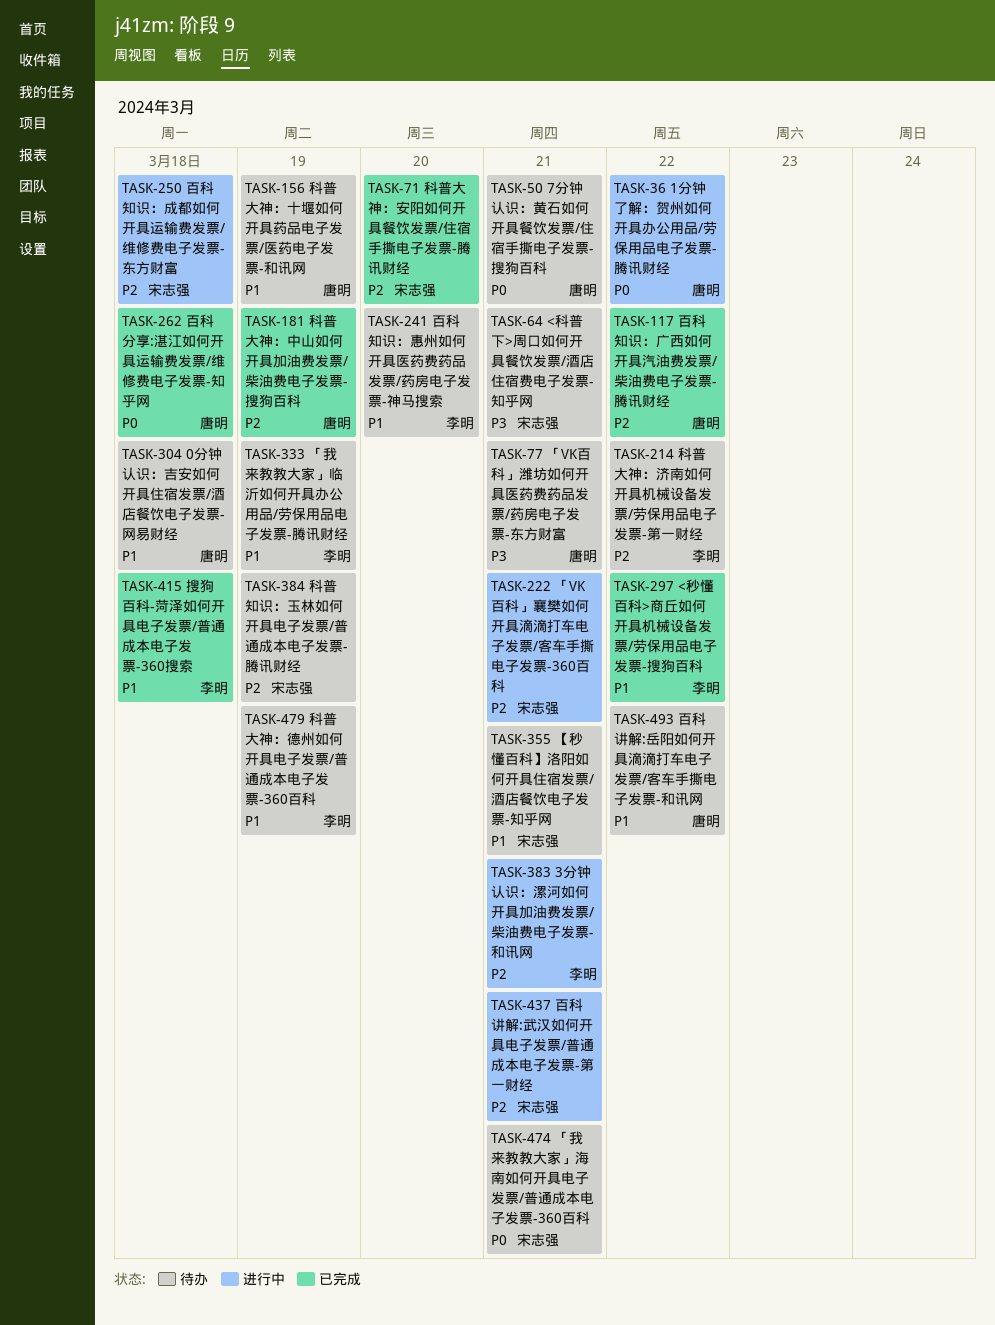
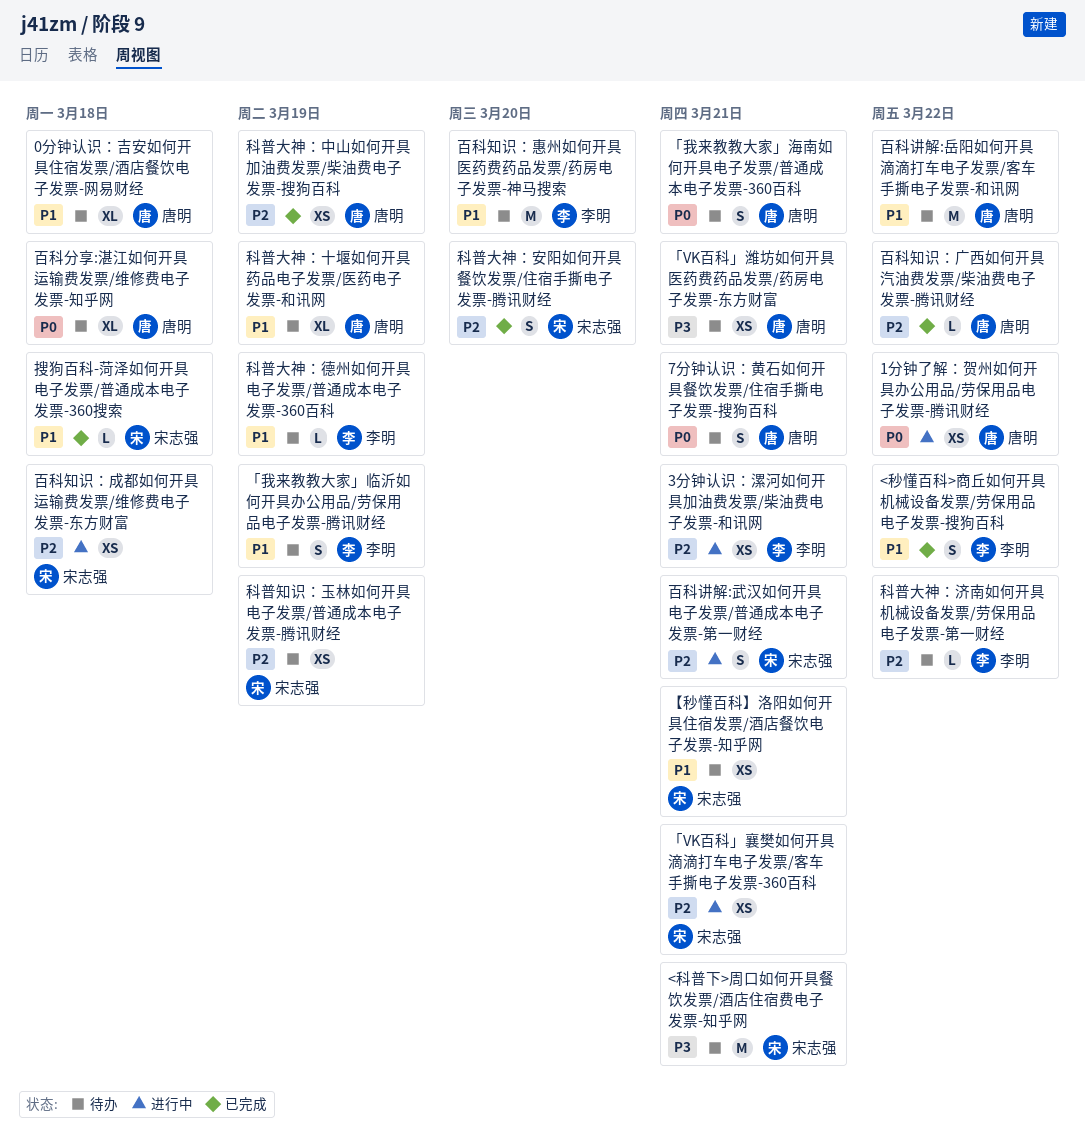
「我来教教大家」海南如何开具电子发票/普通成本电子发票-360百科, owner: 宋志强 -> 唐明
搜狗百科-菏泽如何开具电子发票/普通成本电子发票-360搜索, owner: 李明 -> 宋志强
百科分享:湛江如何开具运输费发票/维修费电子发票-知乎网, status: 已完成 -> 待办

